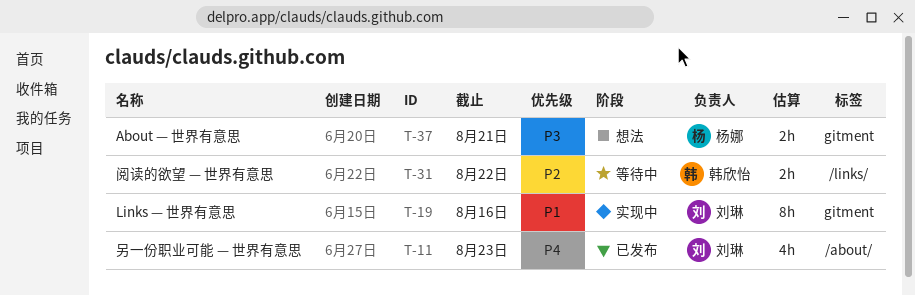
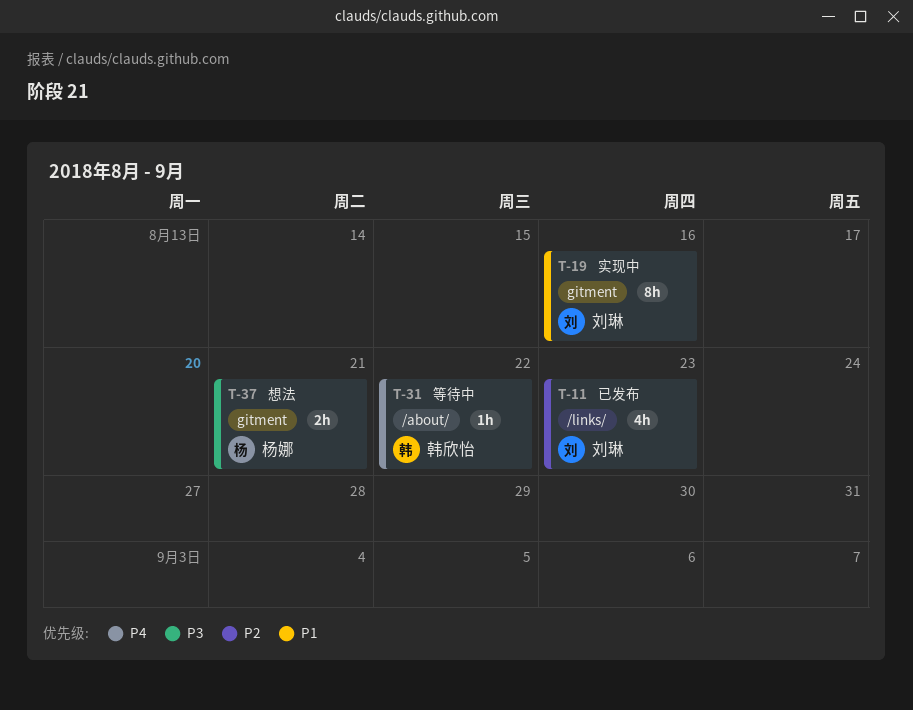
T-11, priority: P4 -> P2
T-11, label: /about/ -> /links/
T-31, priority: P2 -> P4
T-31, label: /links/ -> /about/
T-31, estimate: 2h -> 1h

